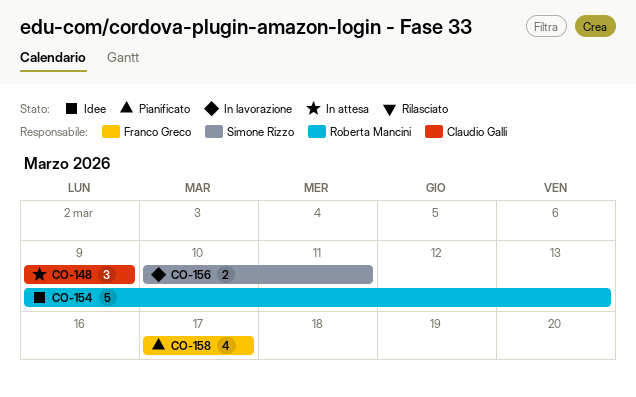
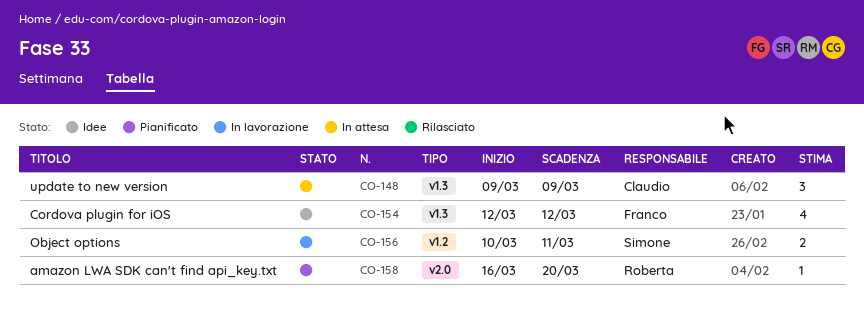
CO-154, owner: Roberta Mancini -> Franco Greco
CO-154, estimate: 5 -> 4
CO-154, start: Mar 9 -> Mar 12
CO-154, due: Mar 13 -> Mar 12
CO-158, owner: Franco Greco -> Roberta Mancini
CO-158, estimate: 4 -> 1
CO-158, start: Mar 17 -> Mar 16
CO-158, due: Mar 17 -> Mar 20

